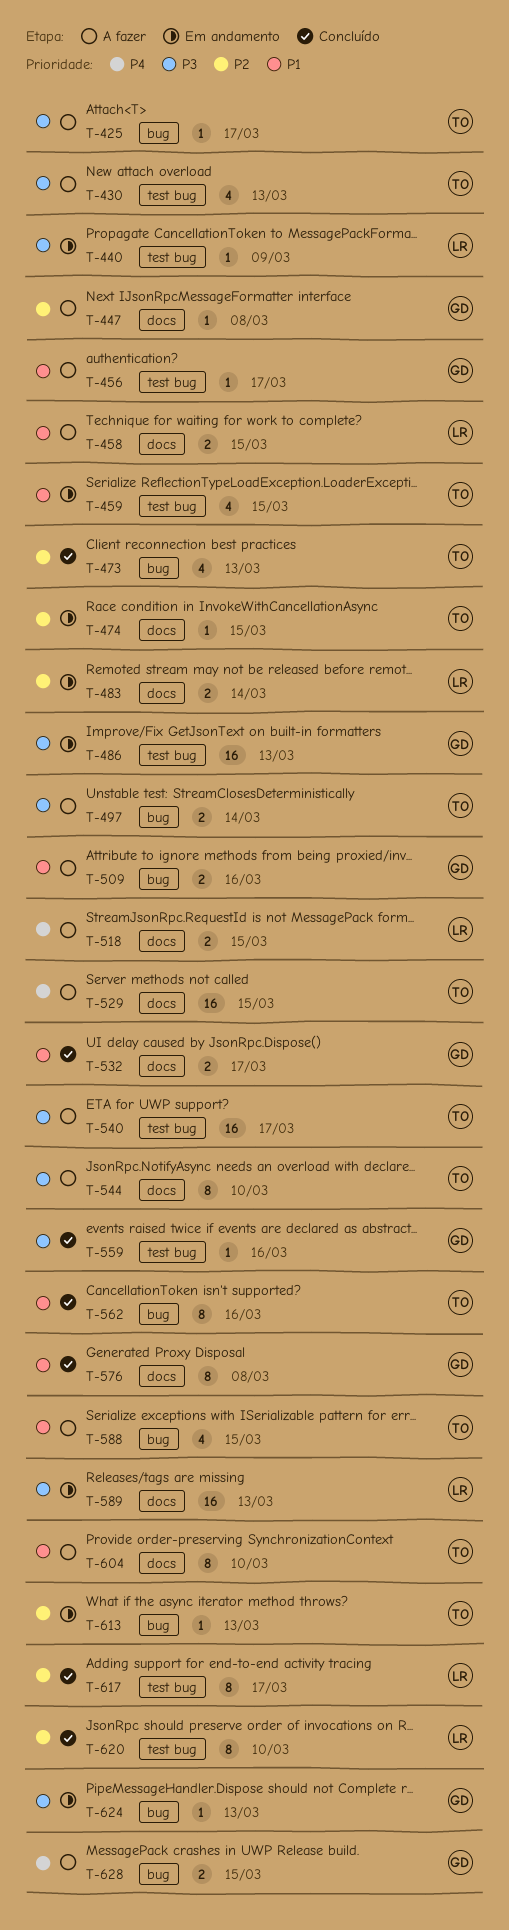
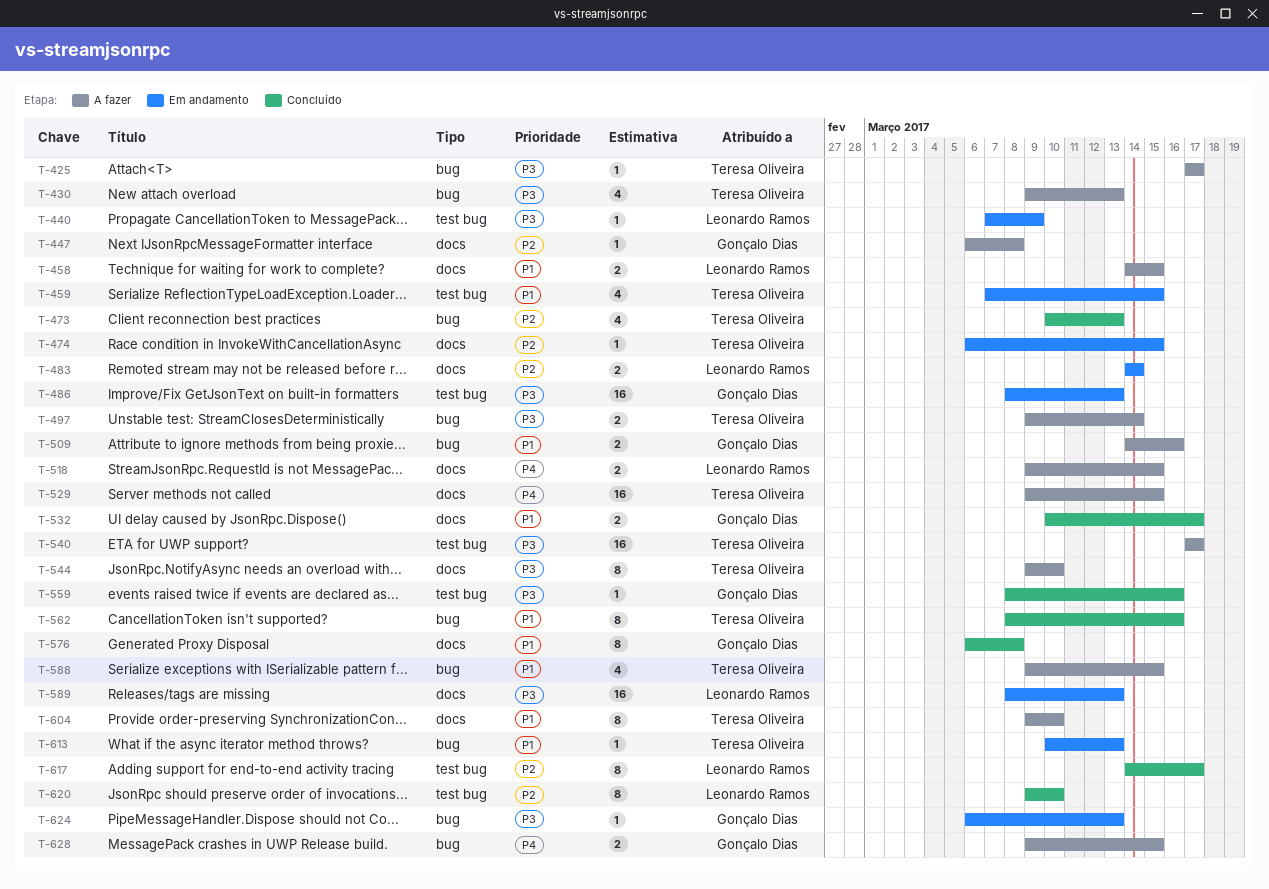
T-430, label: test bug -> bug
T-456: present -> none
T-613, priority: P2 -> P1

